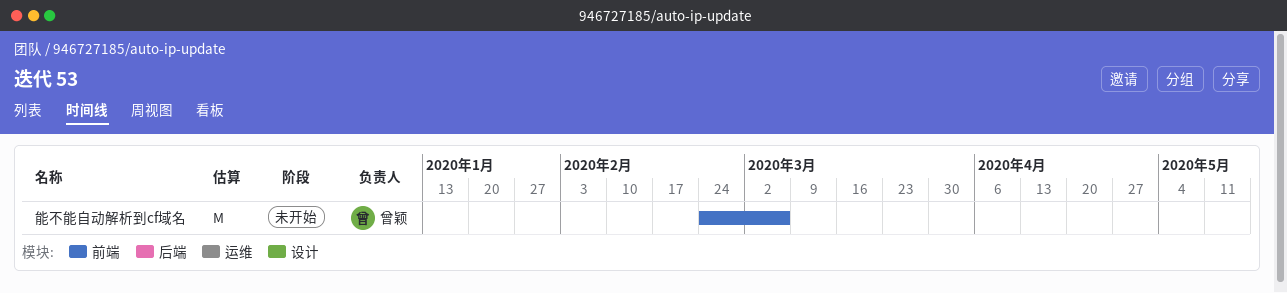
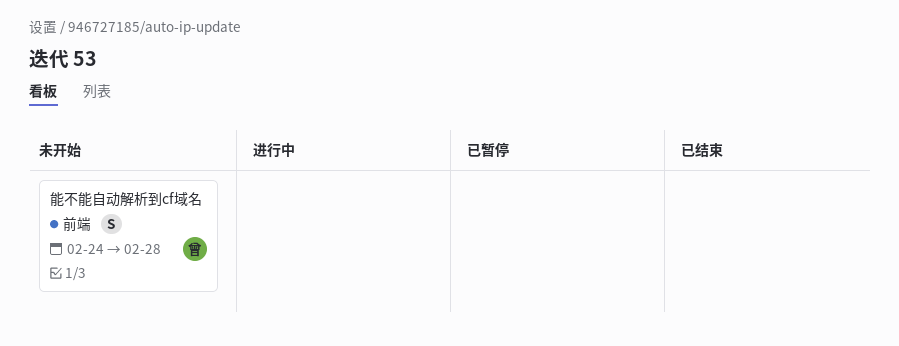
能不能自动解析到cf域名, estimate: M -> S
能不能自动解析到cf域名, due: Mar 6 -> Feb 28

